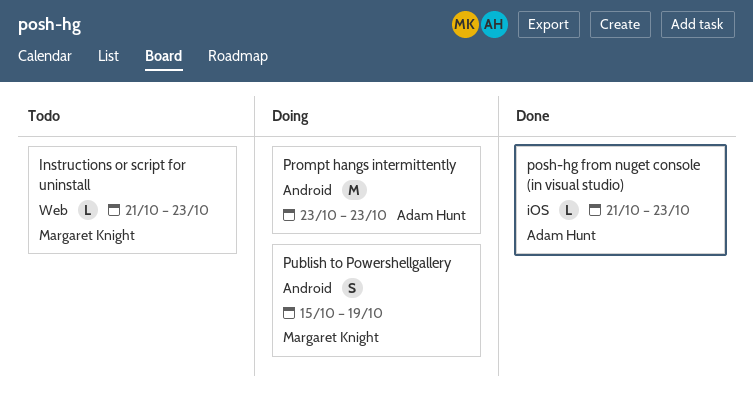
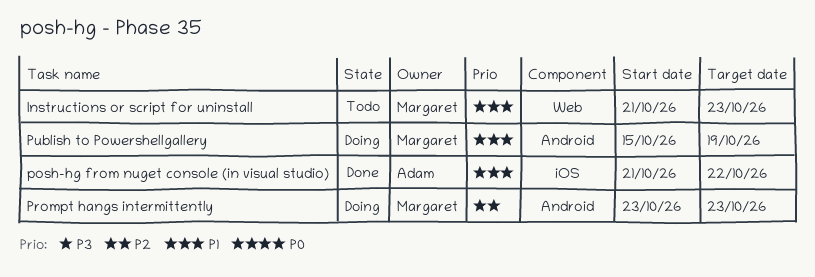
posh-hg from nuget console (in visual studio), due: Oct 23 -> Oct 22
Prompt hangs intermittently, owner: Adam Hunt -> Margaret Knight

